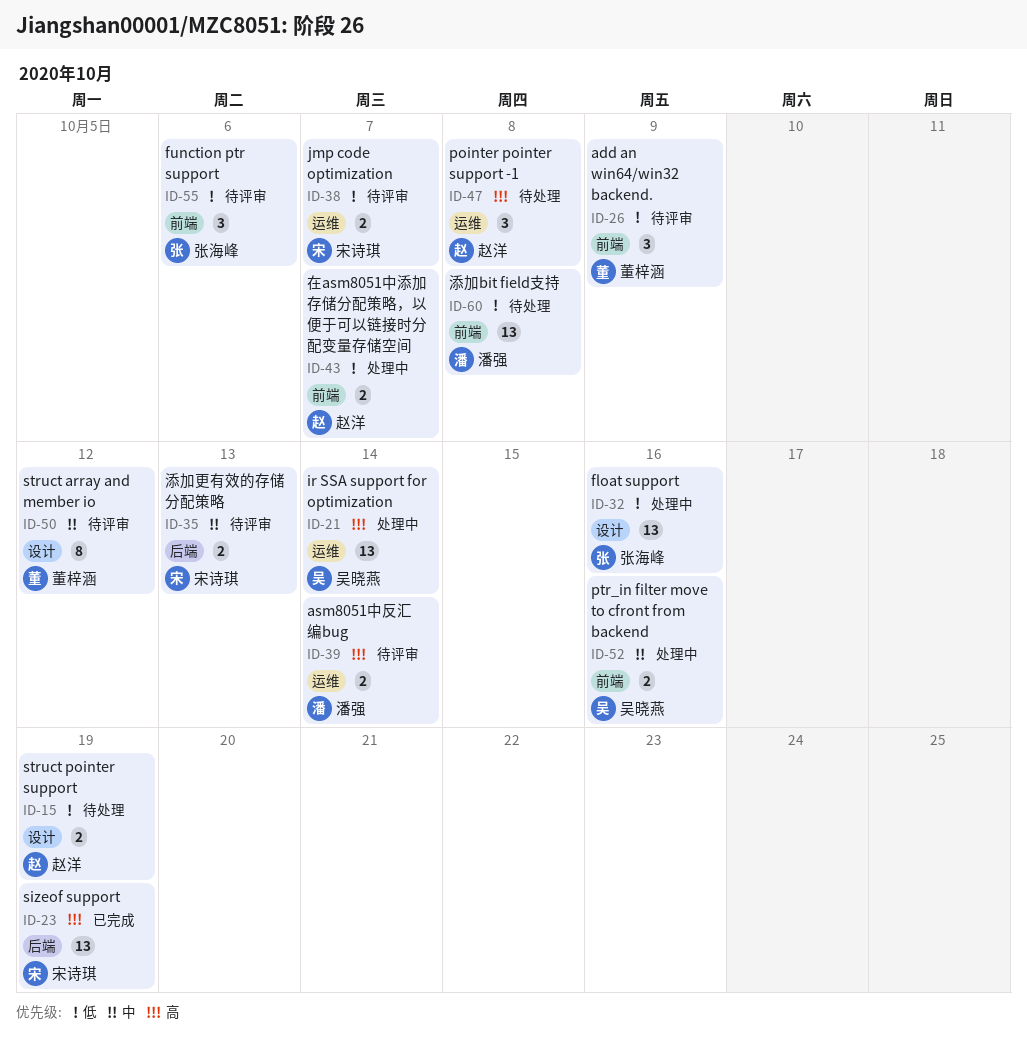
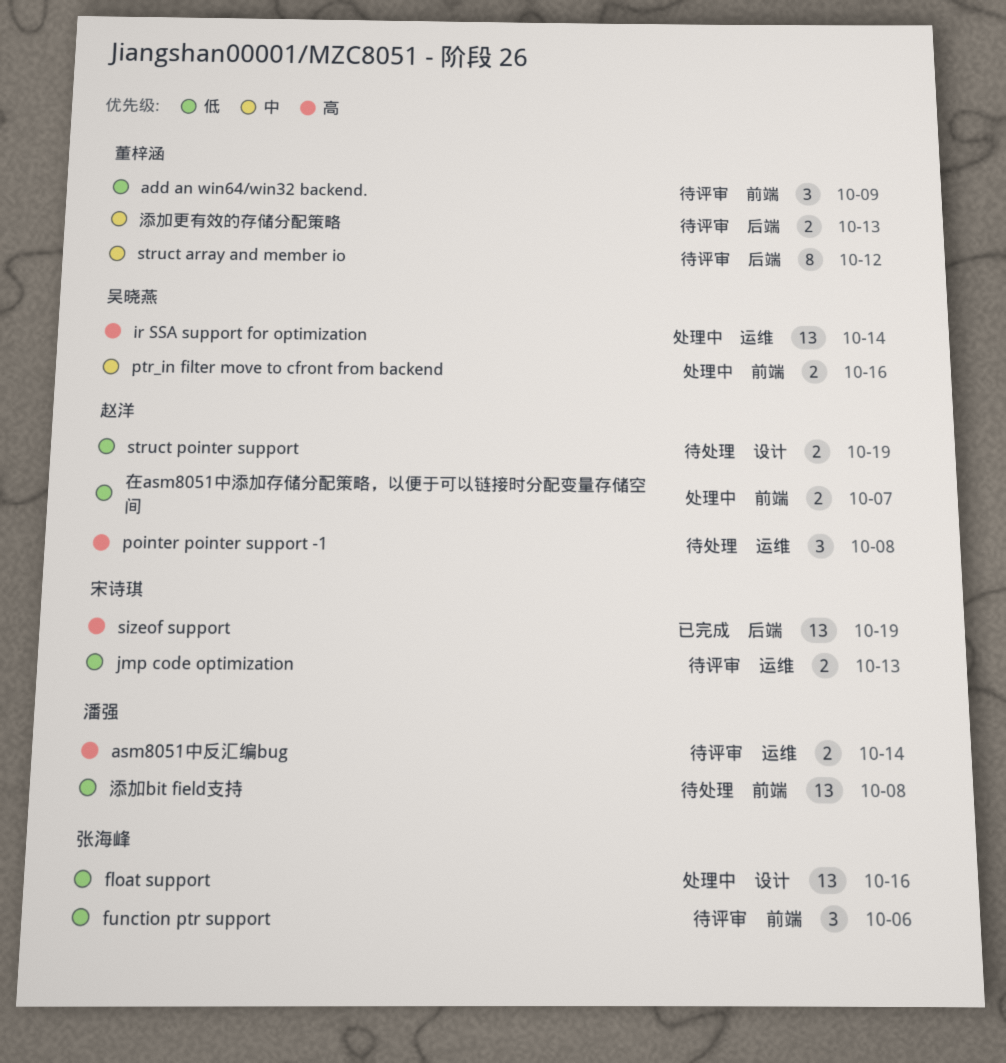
jmp code optimization, due: Oct 7 -> Oct 13
struct array and member io, label: 设计 -> 后端
添加更有效的存储分配策略, owner: 宋诗琪 -> 董梓涵

